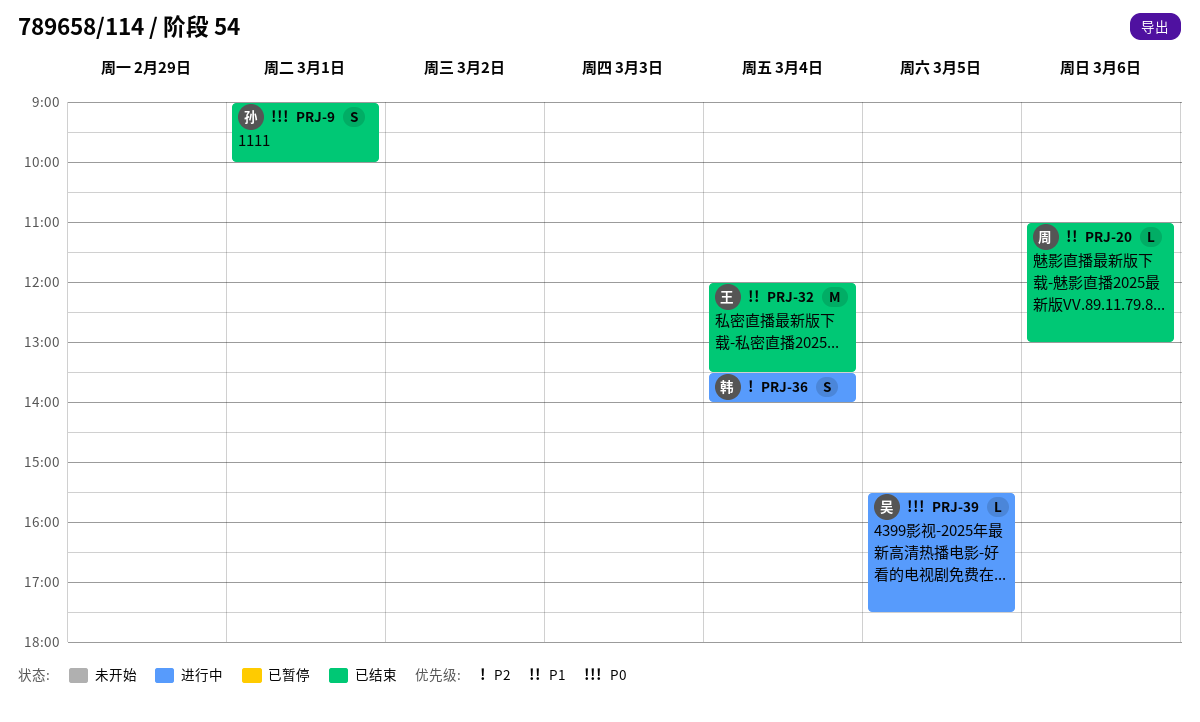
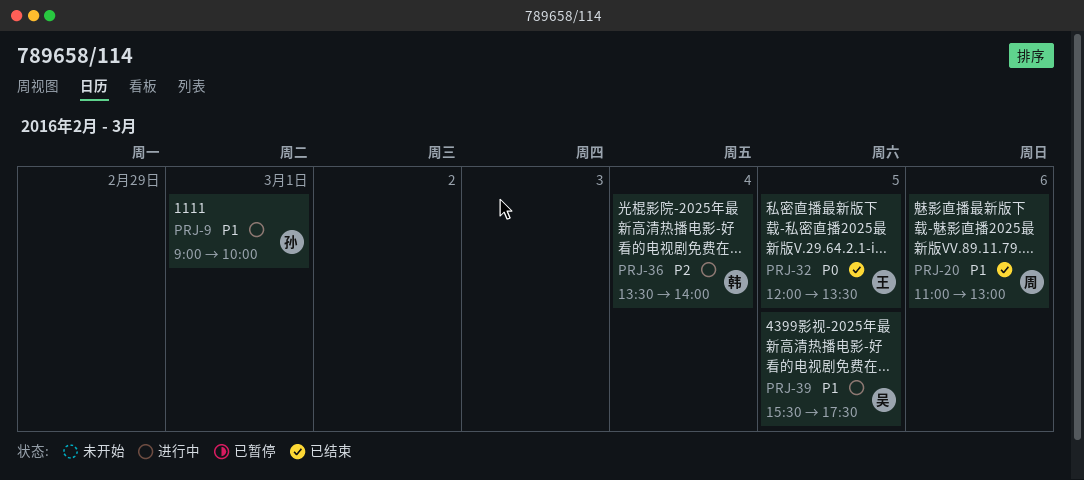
PRJ-9, status: 已结束 -> 进行中
PRJ-9, priority: P0 -> P1
PRJ-32, priority: P1 -> P0
PRJ-32, day: Mar 4 -> Mar 5
PRJ-39, priority: P0 -> P1

